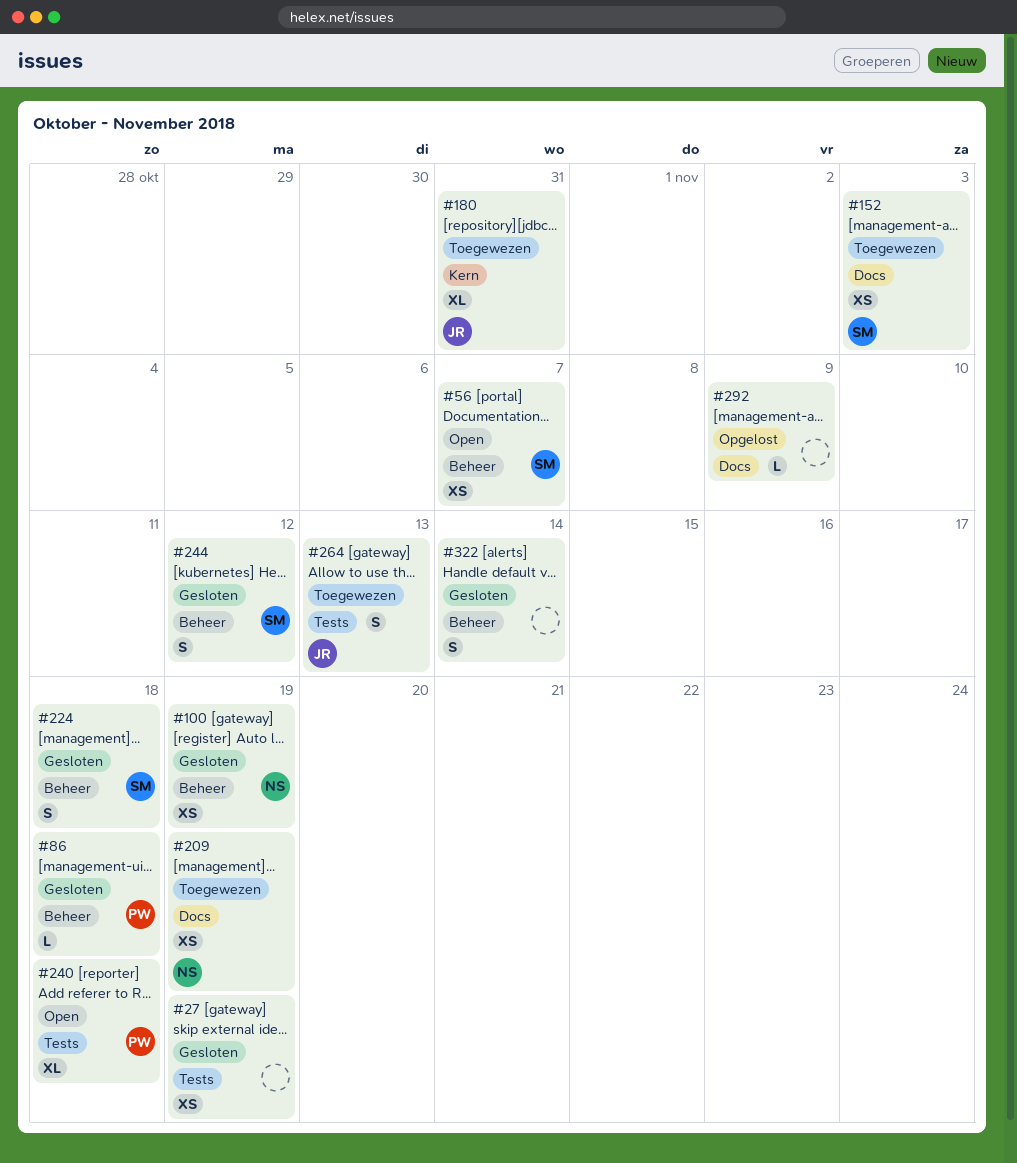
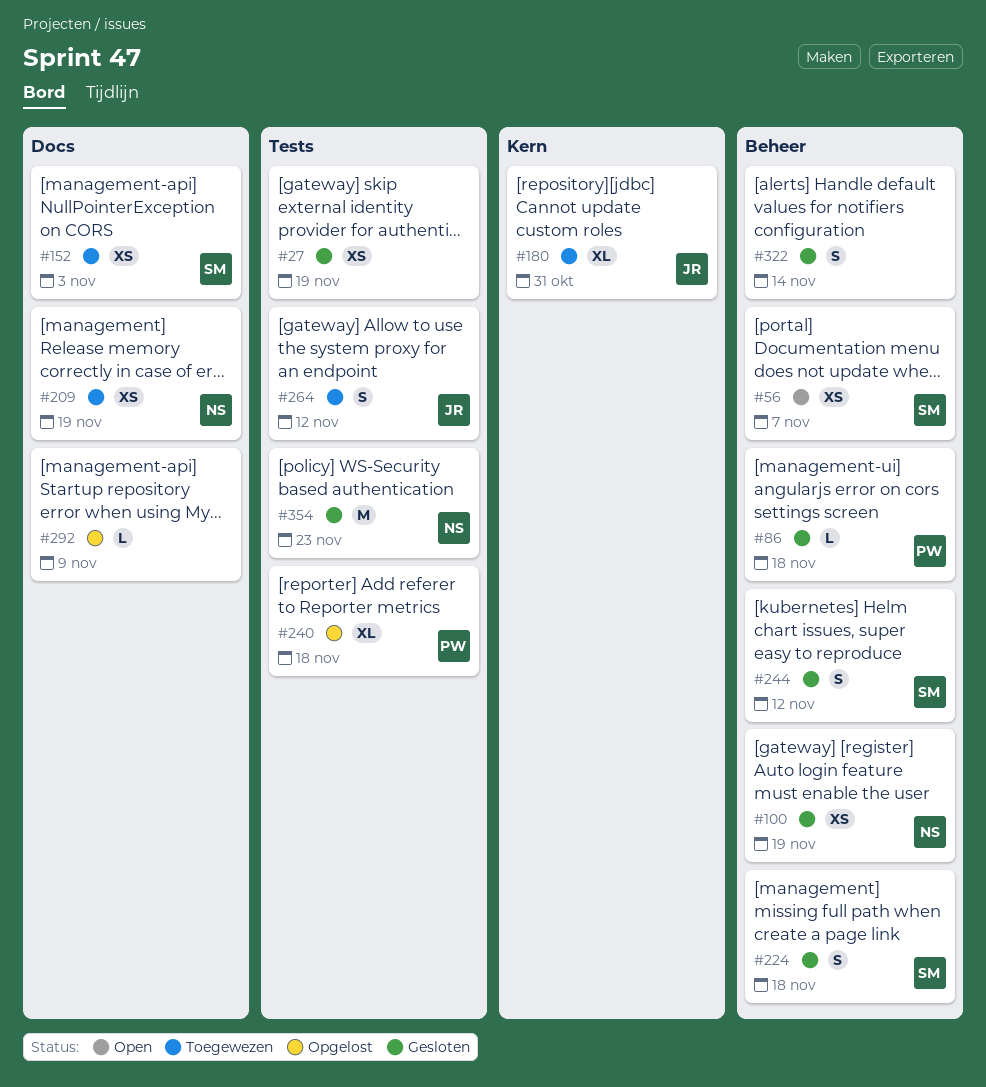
#240, status: Open -> Opgelost
#264, due: Nov 13 -> Nov 12
#354: none -> present

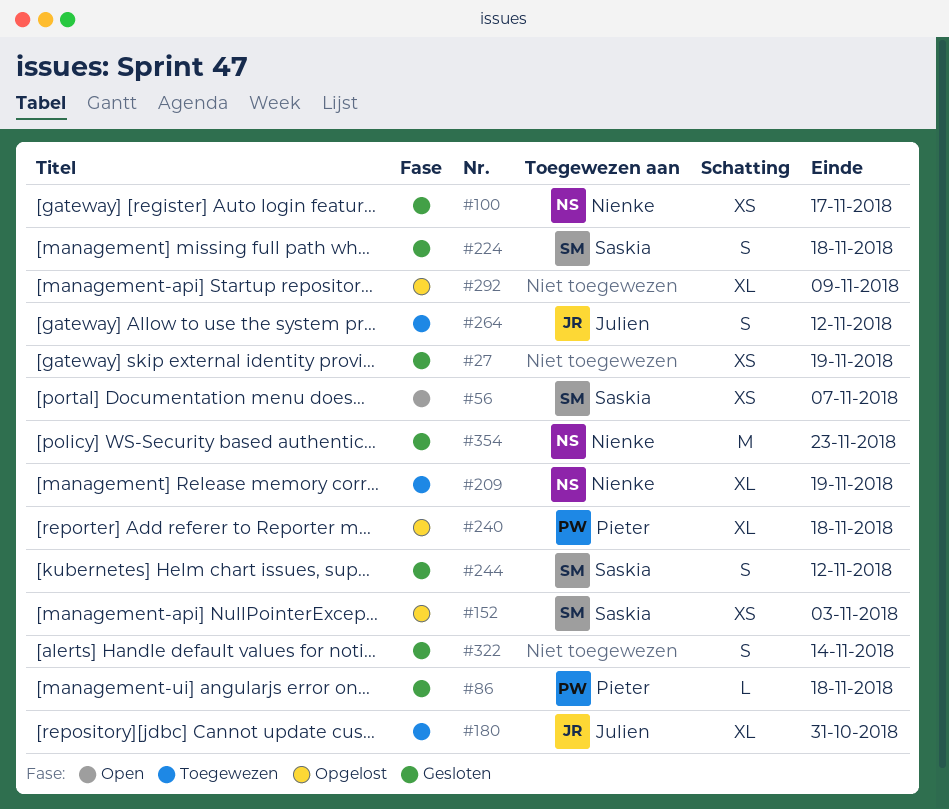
#100, due: Nov 19 -> Nov 17
#152, status: Toegewezen -> Opgelost
#209, estimate: XS -> XL
#292, estimate: L -> XL

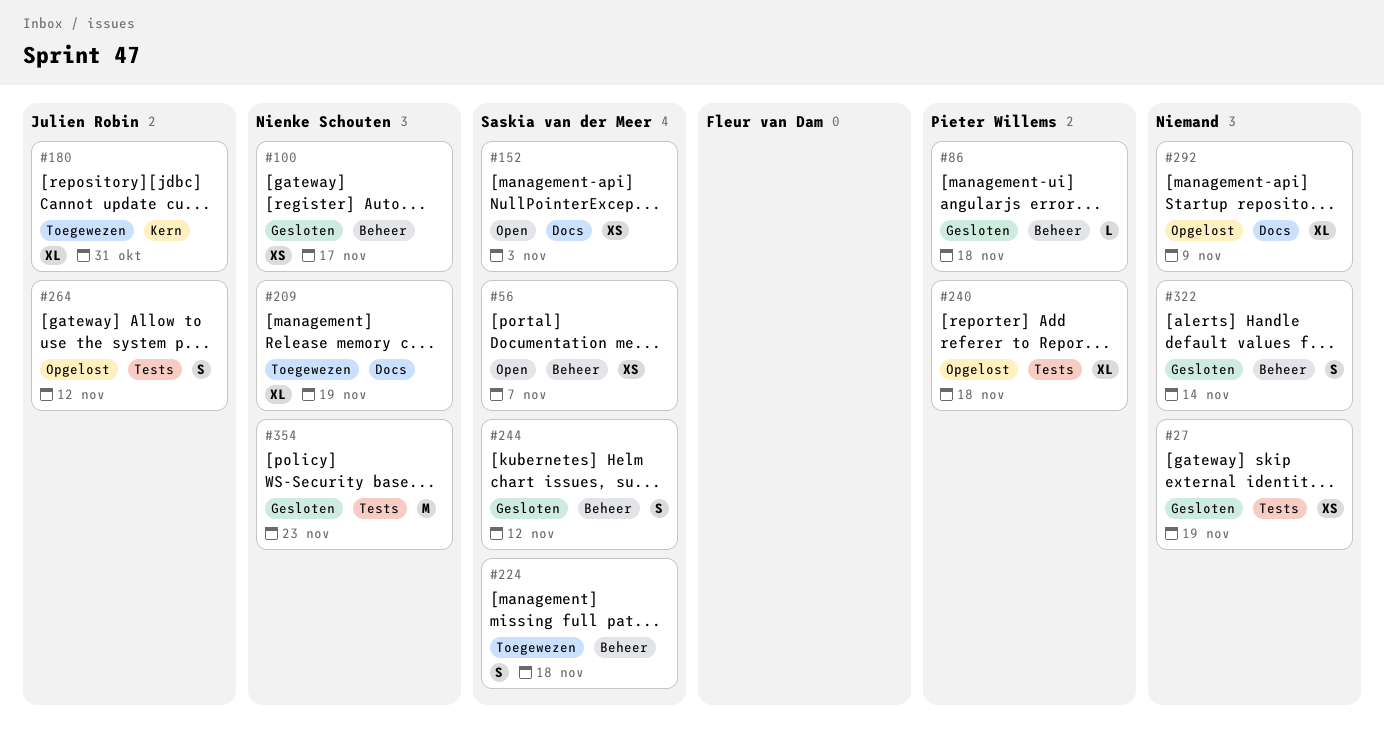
#152, status: Opgelost -> Open
#224, status: Gesloten -> Toegewezen
#264, status: Toegewezen -> Opgelost

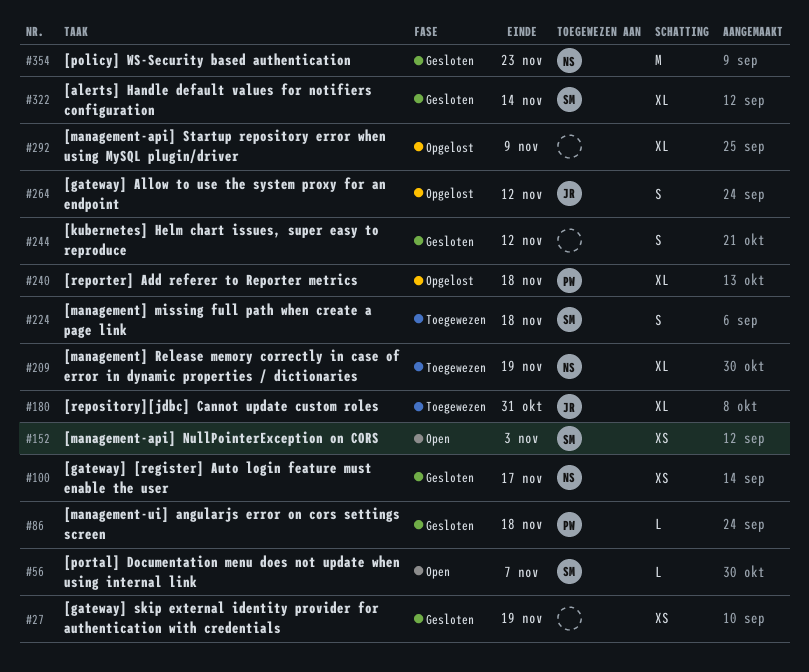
#56, estimate: XS -> L
#244, owner: Saskia van der Meer -> none
#322, owner: none -> Saskia van der Meer
#322, estimate: S -> XL

